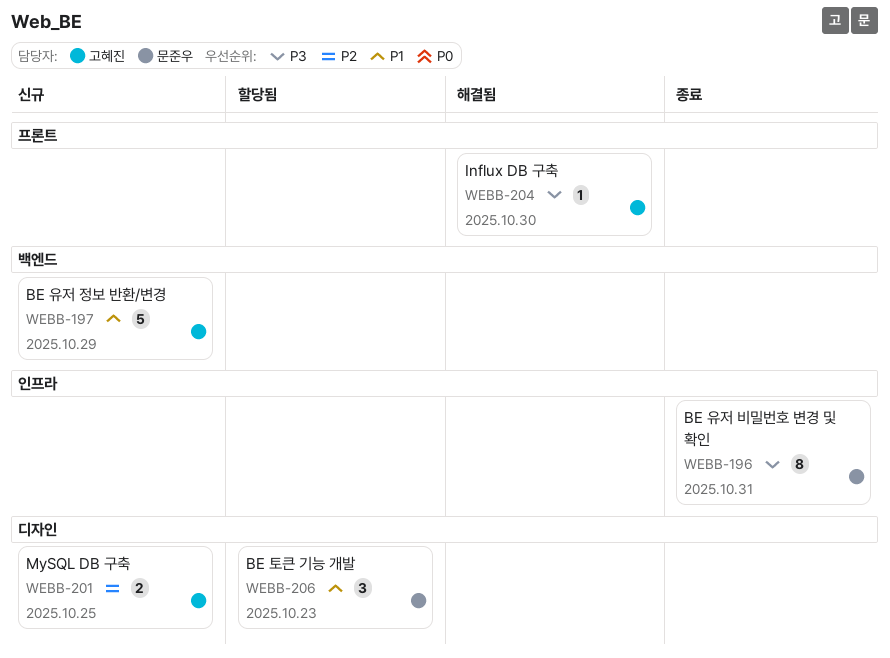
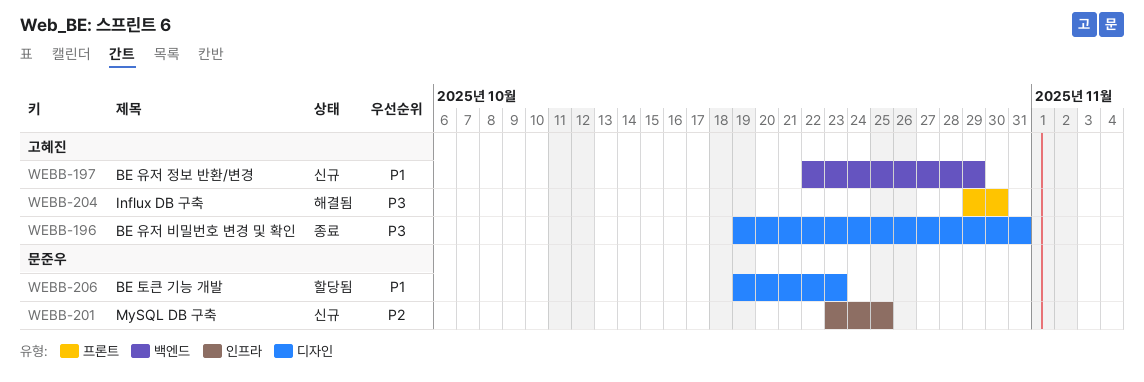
WEBB-196, owner: 문준우 -> 고혜진
WEBB-196, label: 인프라 -> 디자인
WEBB-201, owner: 고혜진 -> 문준우
WEBB-201, label: 디자인 -> 인프라

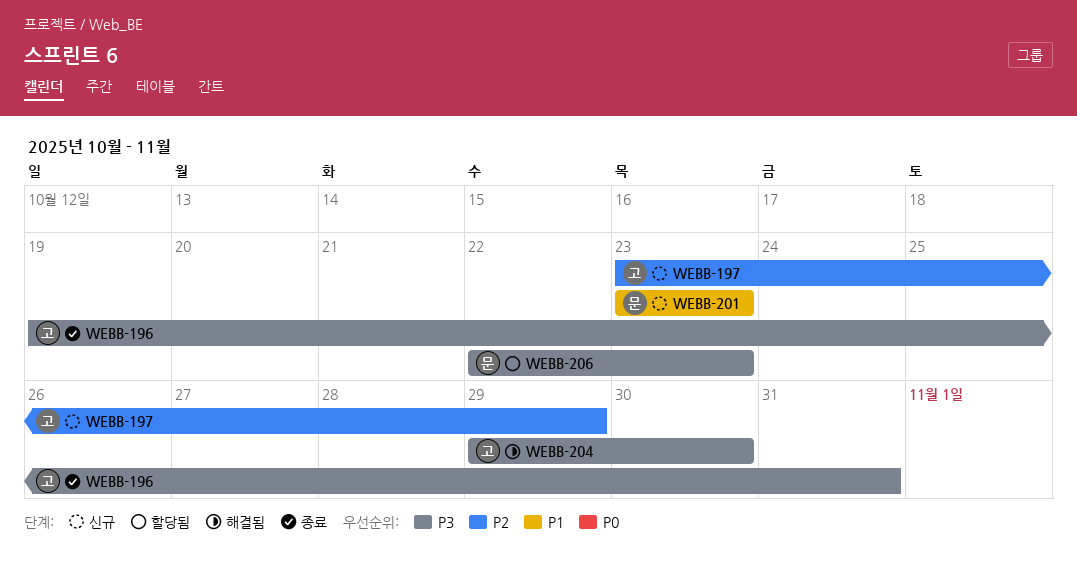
WEBB-197, priority: P1 -> P2
WEBB-197, start: Oct 22 -> Oct 23
WEBB-201, priority: P2 -> P1
WEBB-201, due: Oct 25 -> Oct 23
WEBB-206, priority: P1 -> P3
WEBB-206, start: Oct 19 -> Oct 22

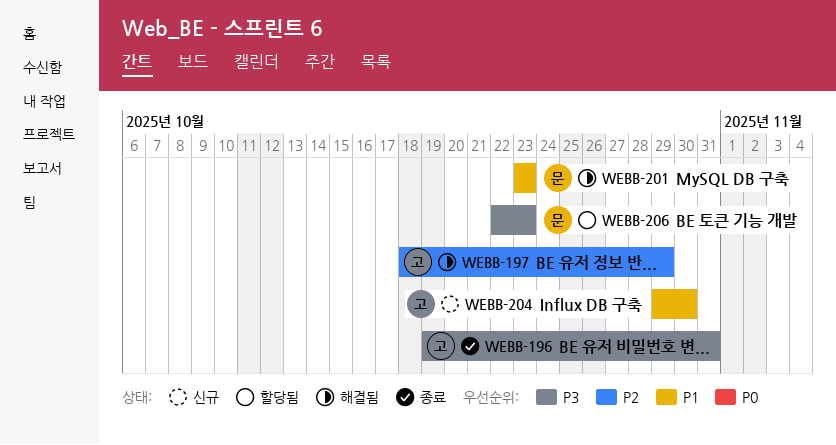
WEBB-197, status: 신규 -> 해결됨
WEBB-197, start: Oct 23 -> Oct 18
WEBB-201, status: 신규 -> 해결됨
WEBB-204, status: 해결됨 -> 신규
WEBB-204, priority: P3 -> P1

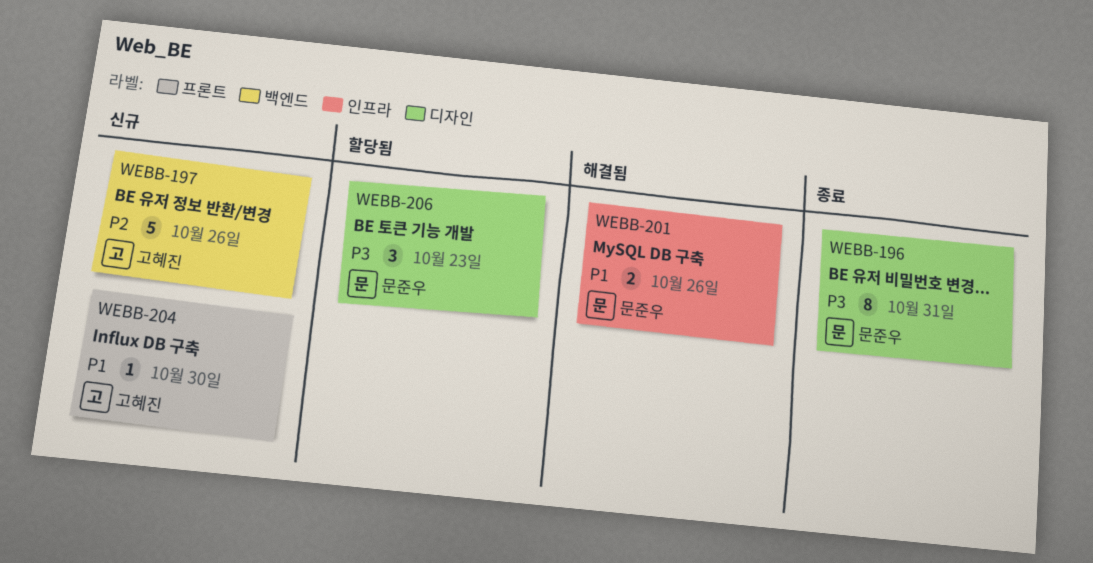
WEBB-196, owner: 고혜진 -> 문준우
WEBB-197, status: 해결됨 -> 신규
WEBB-197, due: Oct 29 -> Oct 26
WEBB-201, due: Oct 23 -> Oct 26

